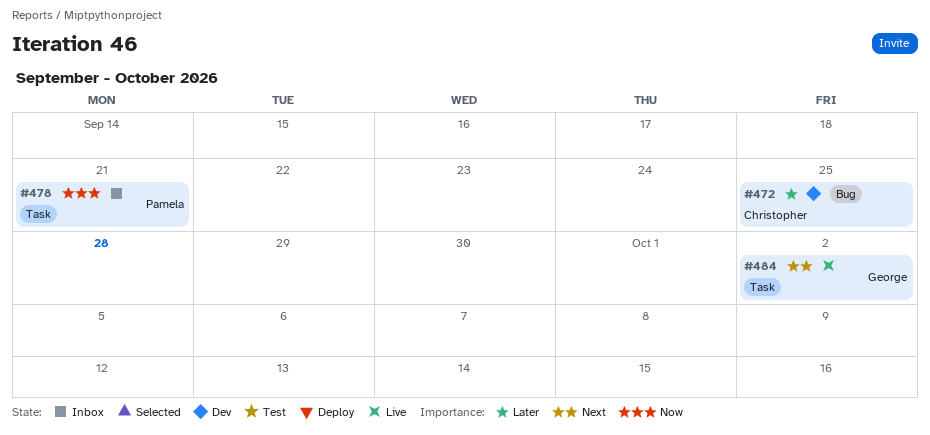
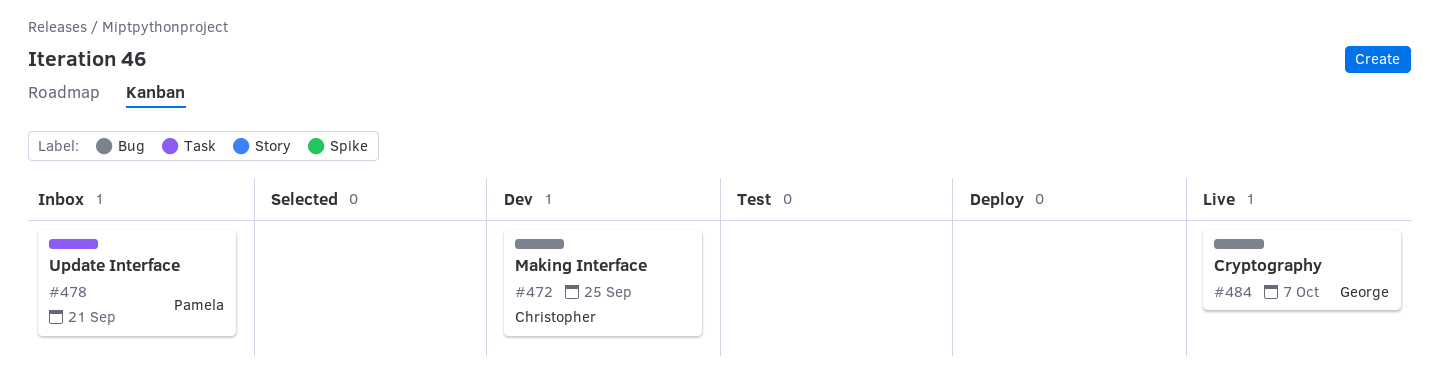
#484, label: Task -> Bug
#484, due: Oct 2 -> Oct 7

